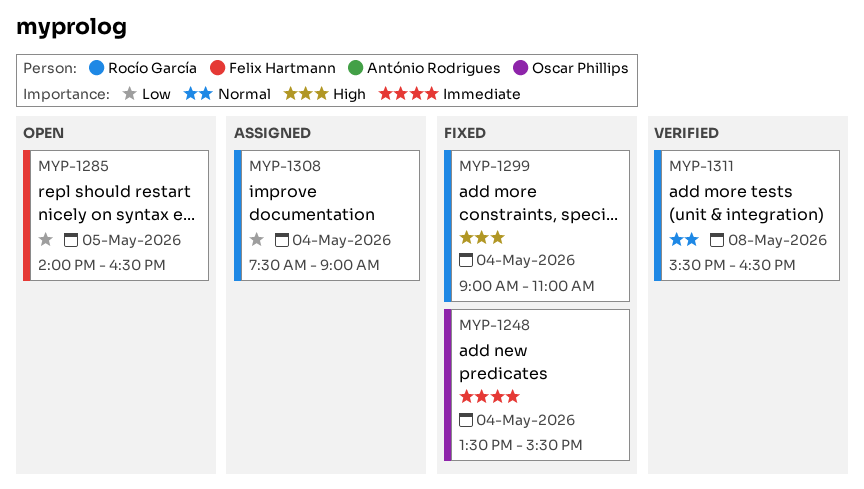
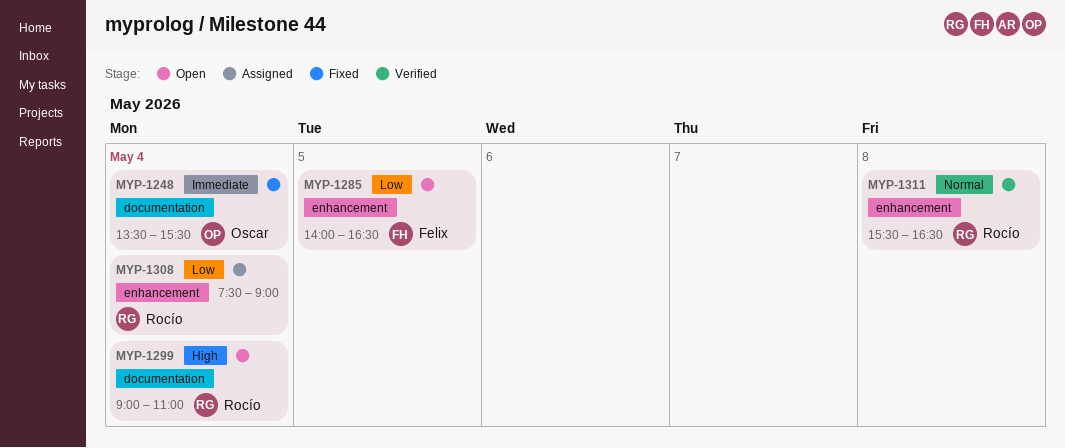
MYP-1299, status: Fixed -> Open

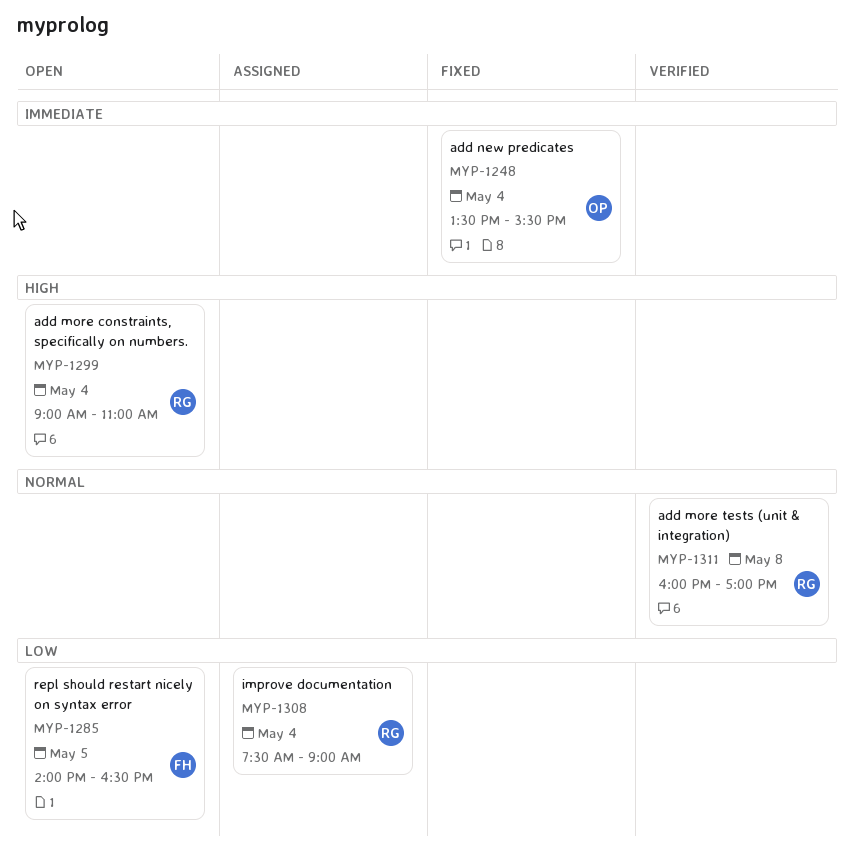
MYP-1311, begins: 15:30 -> 16:00
MYP-1311, ends: 16:30 -> 17:00

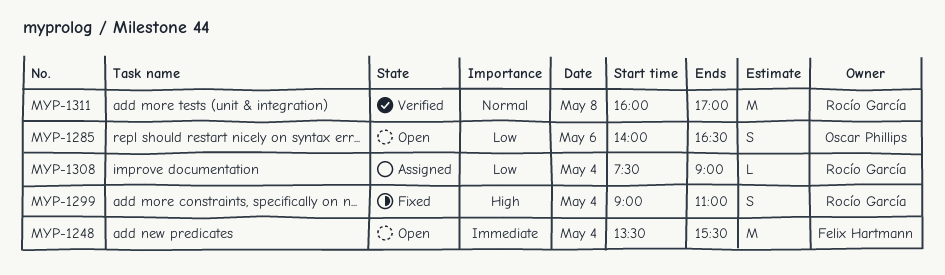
MYP-1248, status: Fixed -> Open
MYP-1248, owner: Oscar Phillips -> Felix Hartmann
MYP-1285, owner: Felix Hartmann -> Oscar Phillips
MYP-1285, day: May 5 -> May 6
MYP-1299, status: Open -> Fixed

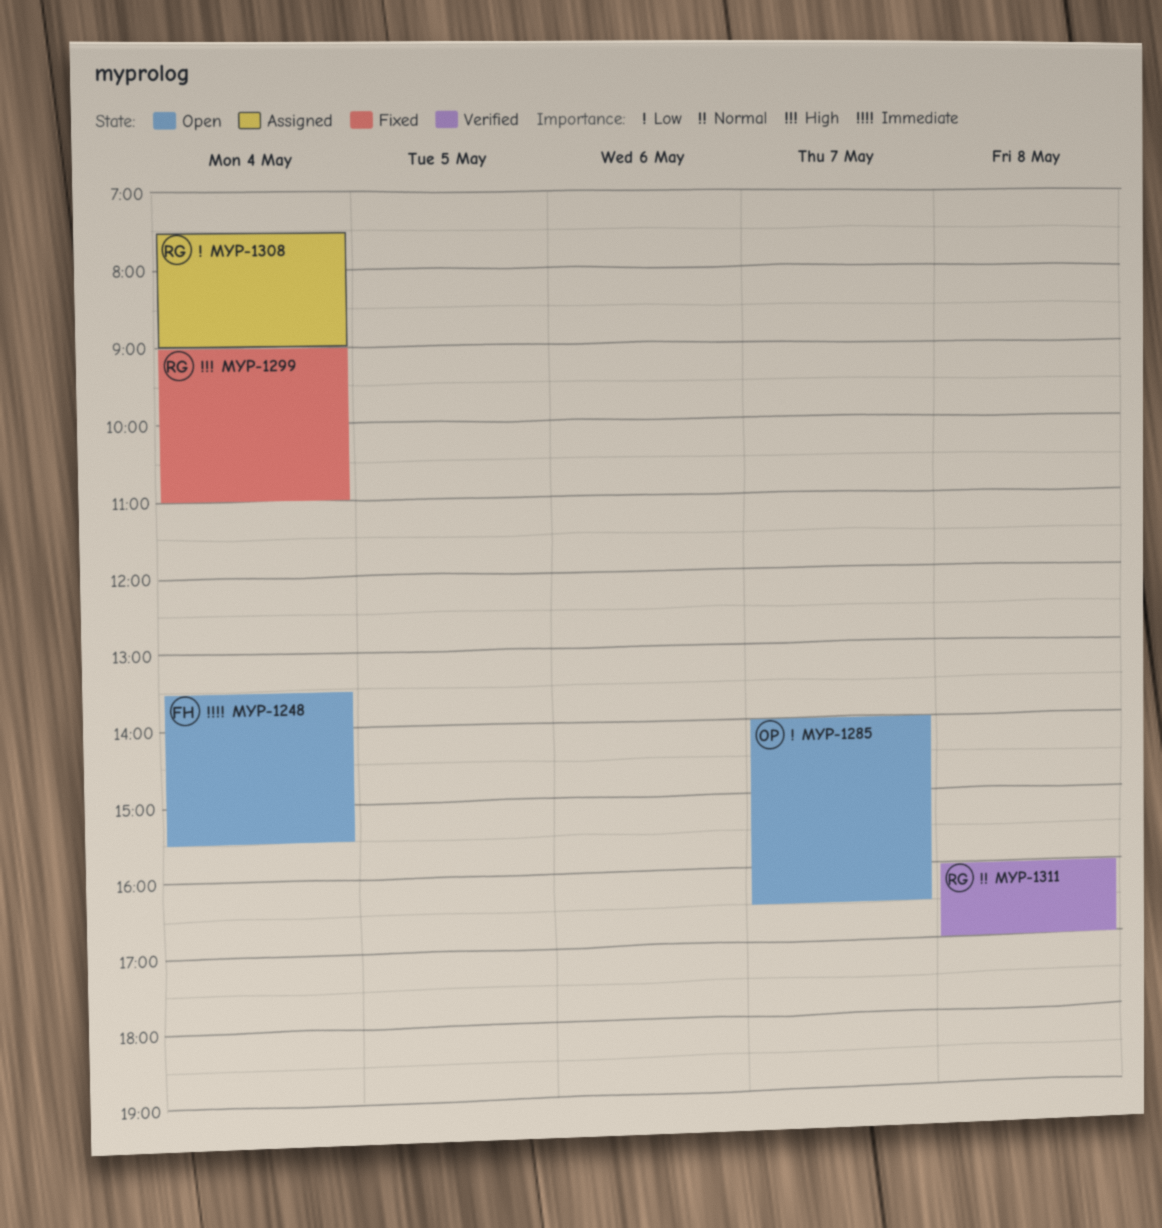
MYP-1285, day: May 6 -> May 7

